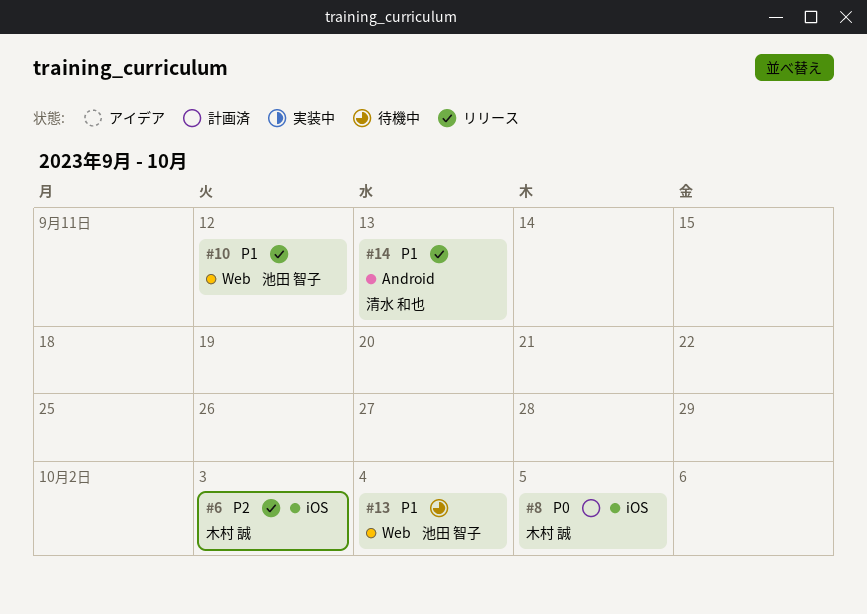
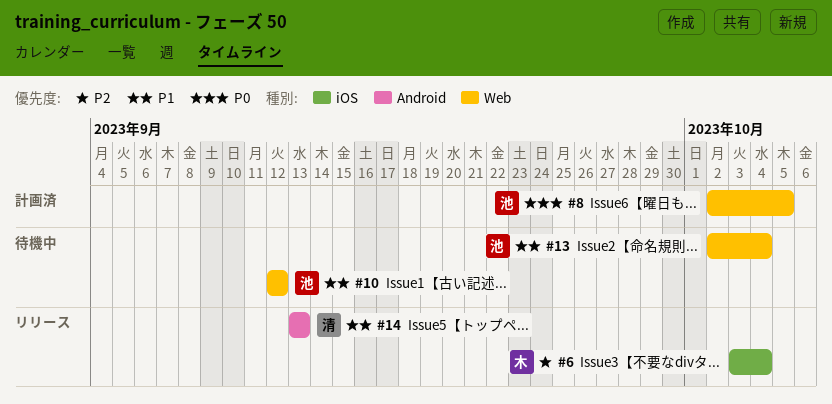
#6, due: Oct 3 -> Oct 4
#8, owner: 木村 誠 -> 池田 智子
#8, label: iOS -> Web
#10, status: リリース -> 待機中

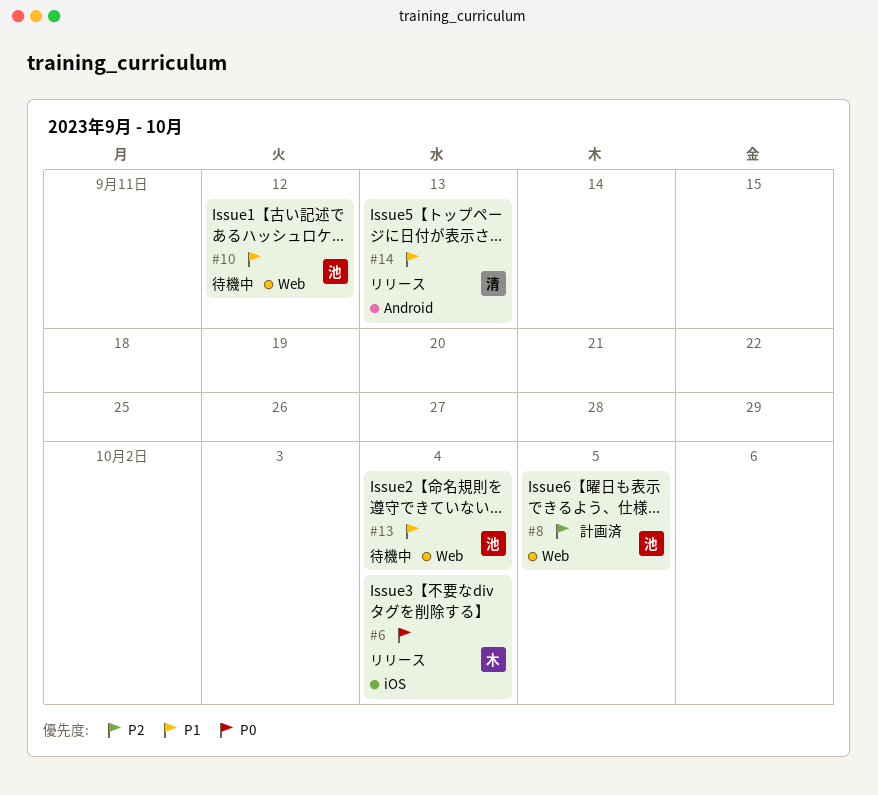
#6, priority: P2 -> P0
#8, priority: P0 -> P2

